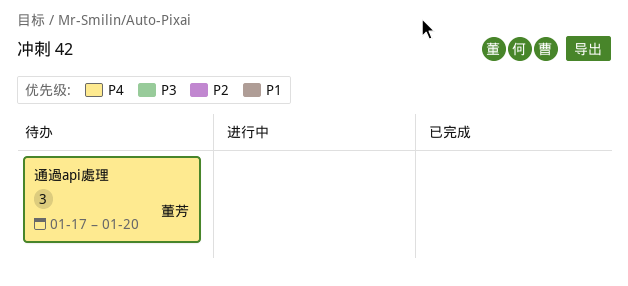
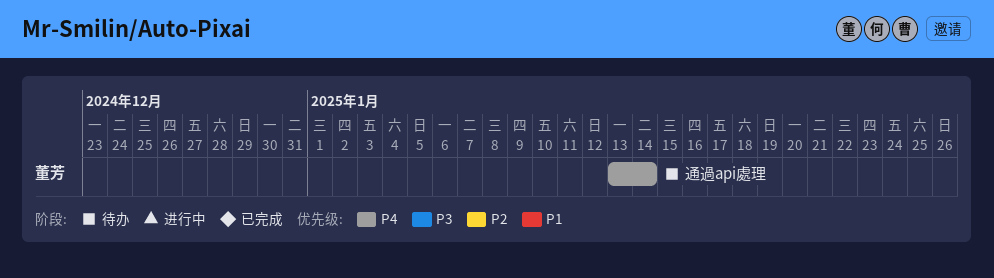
通過api處理, start: Jan 17 -> Jan 13
通過api處理, due: Jan 20 -> Jan 14

